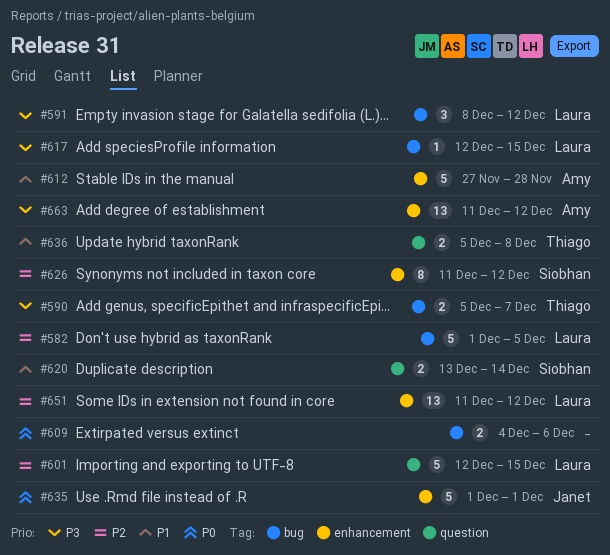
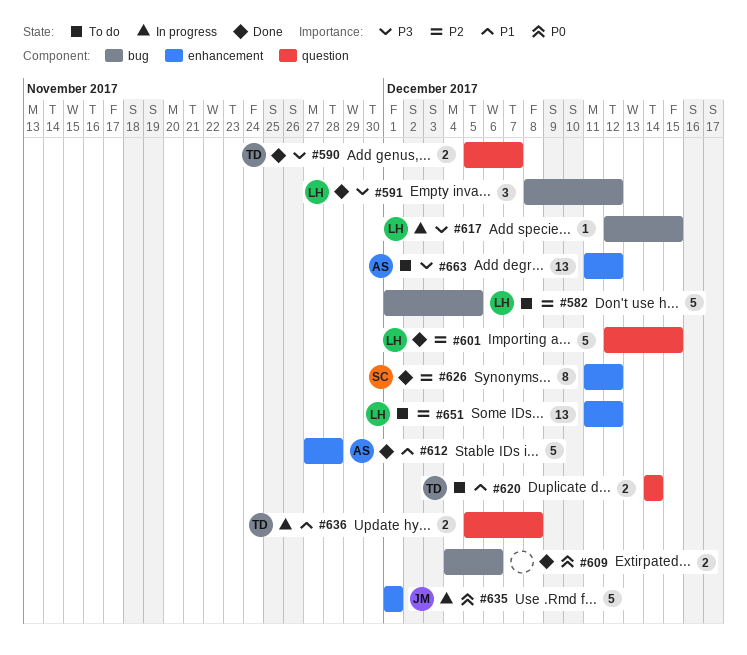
#590, label: bug -> question
#620, owner: Siobhan -> Thiago
#620, start: Dec 13 -> Dec 14

